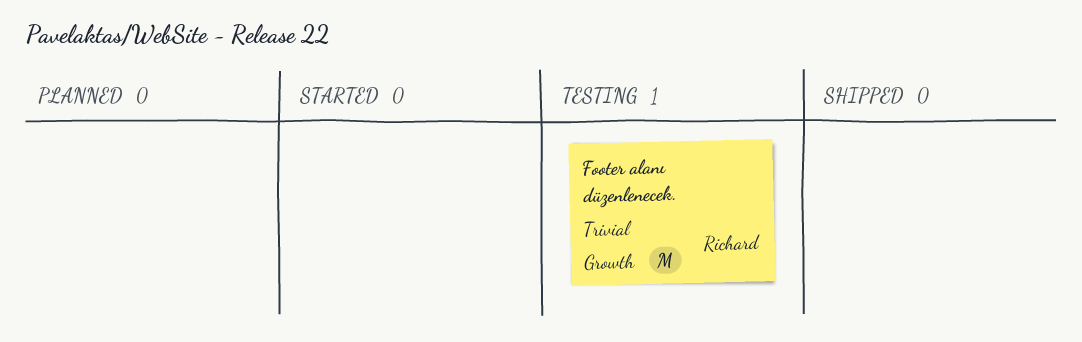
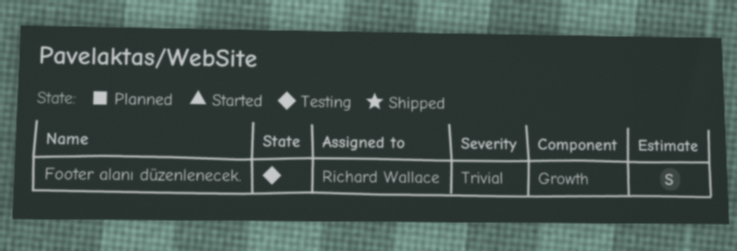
Footer alanı düzenlenecek., estimate: M -> S

